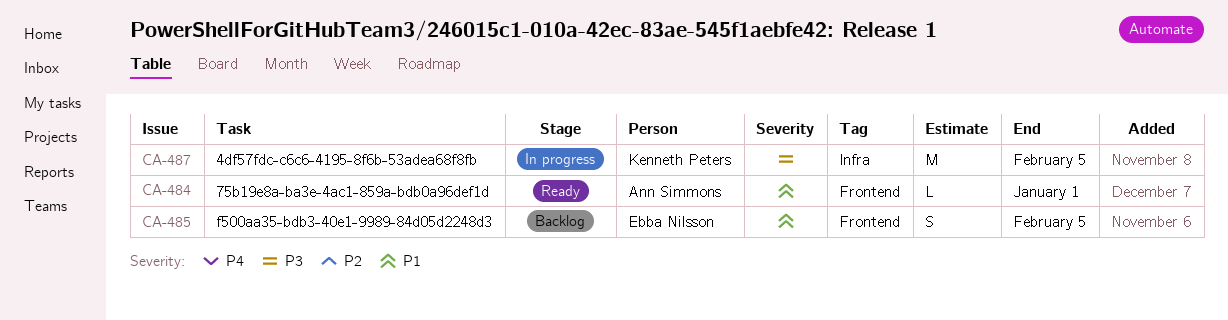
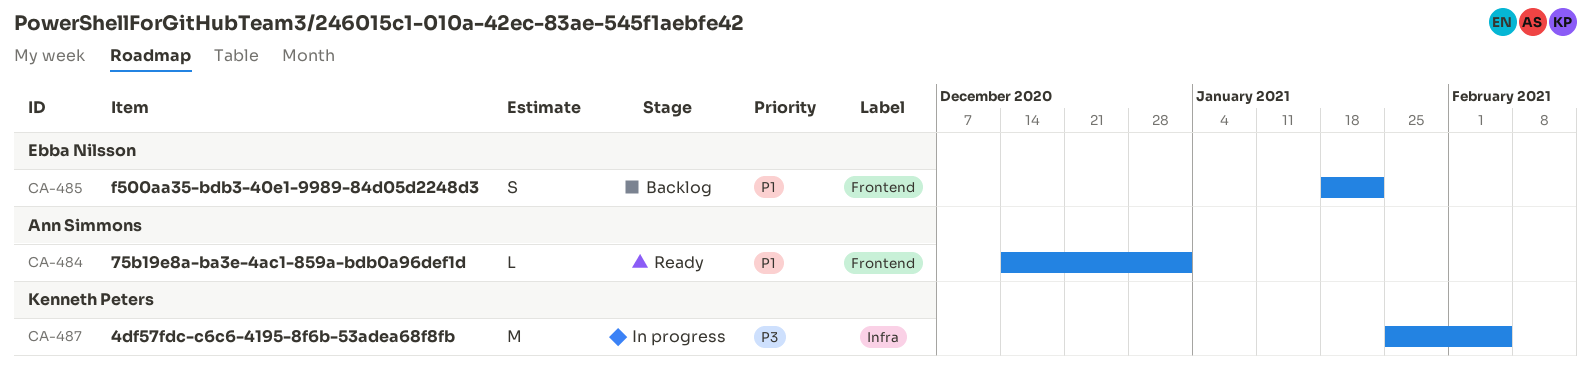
CA-485, due: Feb 5 -> Jan 22

